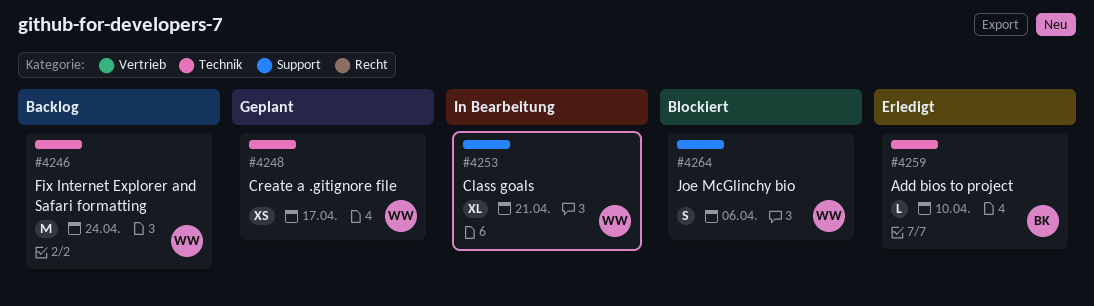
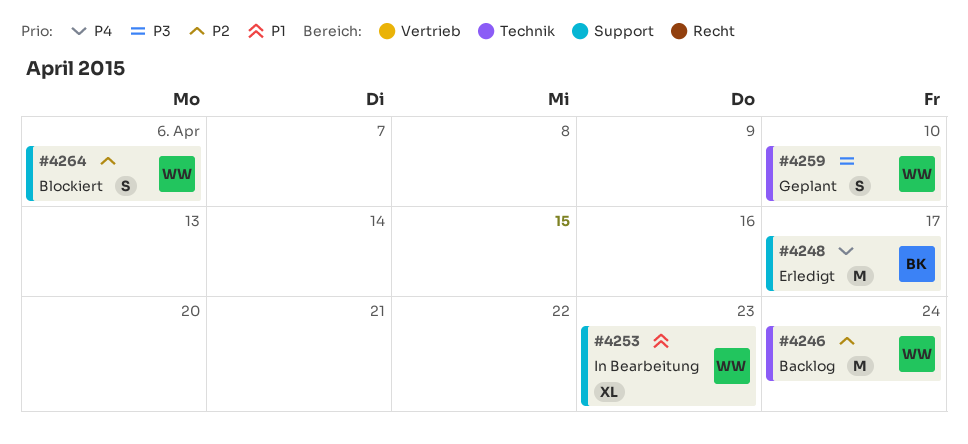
#4248, status: Geplant -> Erledigt
#4248, owner: WW -> BK
#4248, label: Technik -> Support
#4248, estimate: XS -> M
#4253, due: Apr 21 -> Apr 23
#4259, status: Erledigt -> Geplant
#4259, owner: BK -> WW
#4259, estimate: L -> S

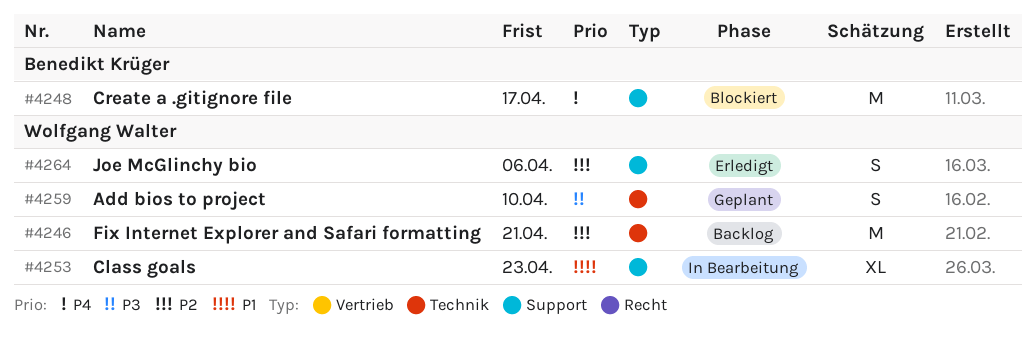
#4246, due: Apr 24 -> Apr 21
#4248, status: Erledigt -> Blockiert
#4264, status: Blockiert -> Erledigt

